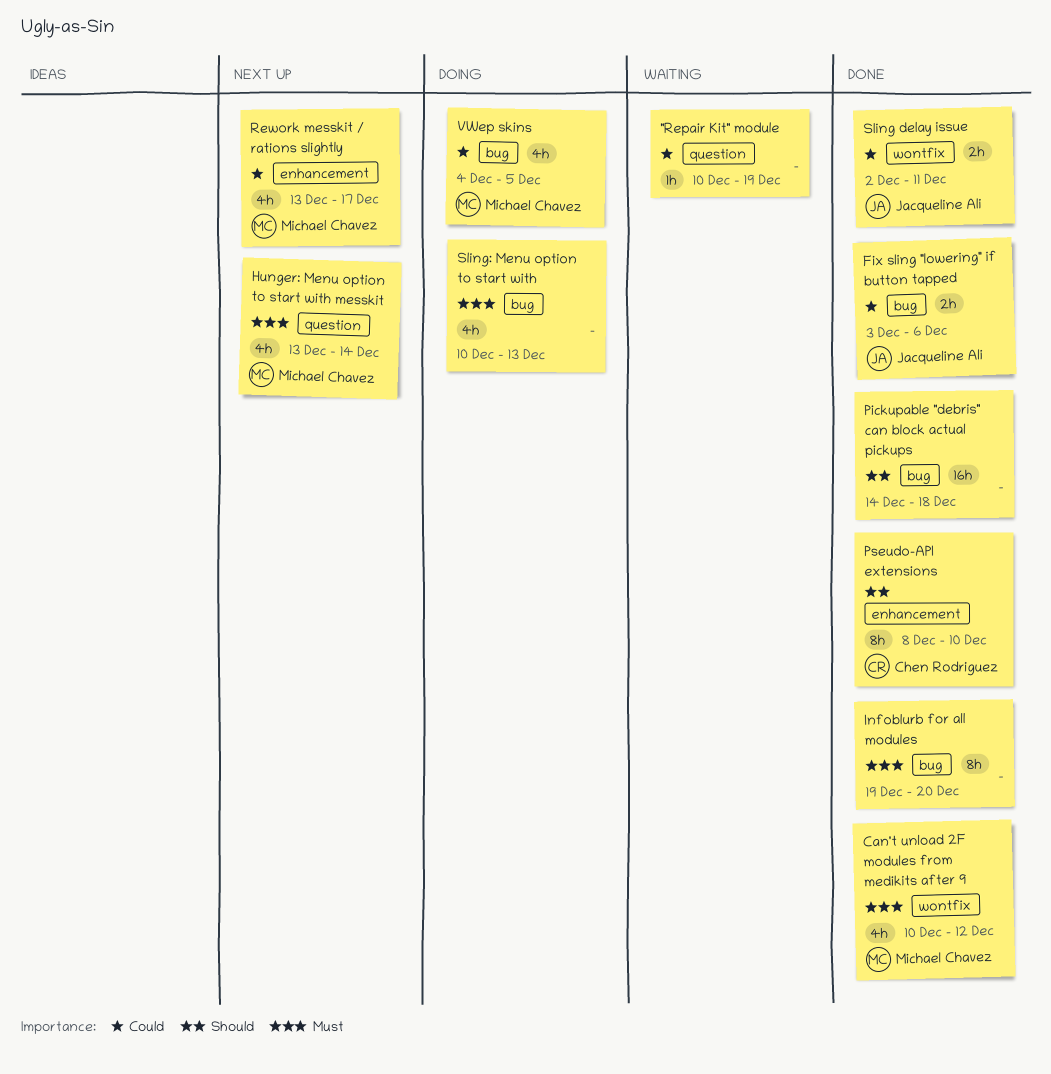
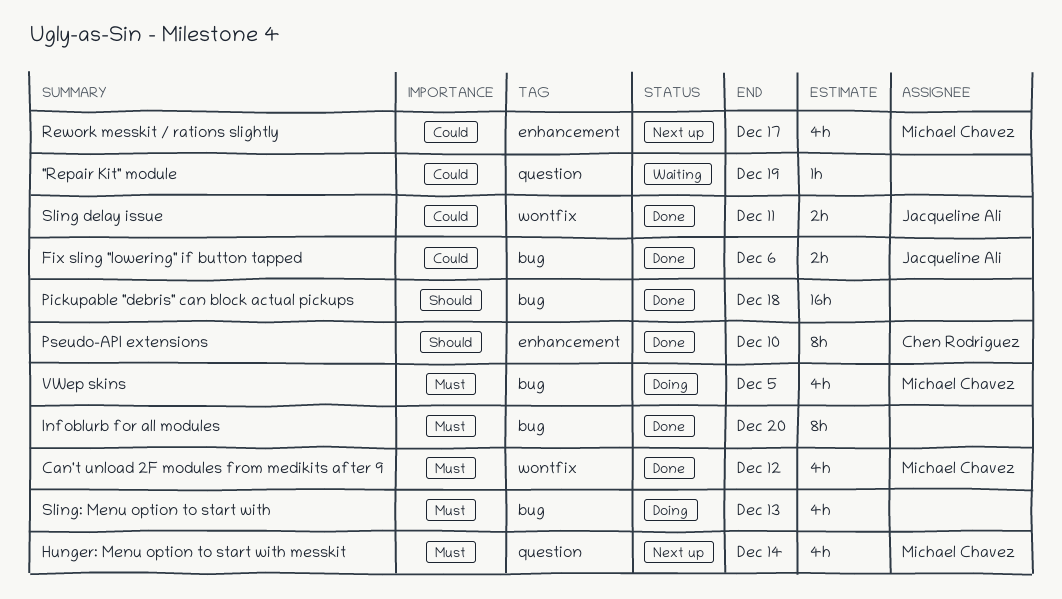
VWep skins, priority: Could -> Must

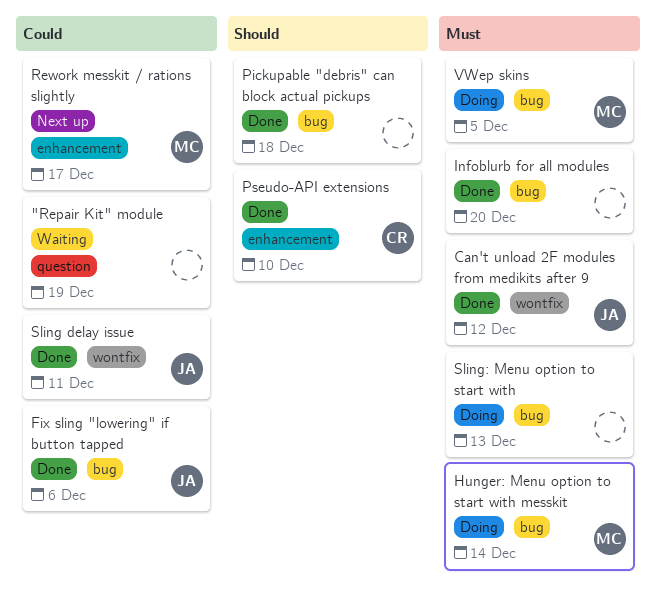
Can't unload 2F modules from medikits after 9, owner: Michael Chavez -> Jacqueline Ali
Hunger: Menu option to start with messkit, status: Next up -> Doing
Hunger: Menu option to start with messkit, label: question -> bug

